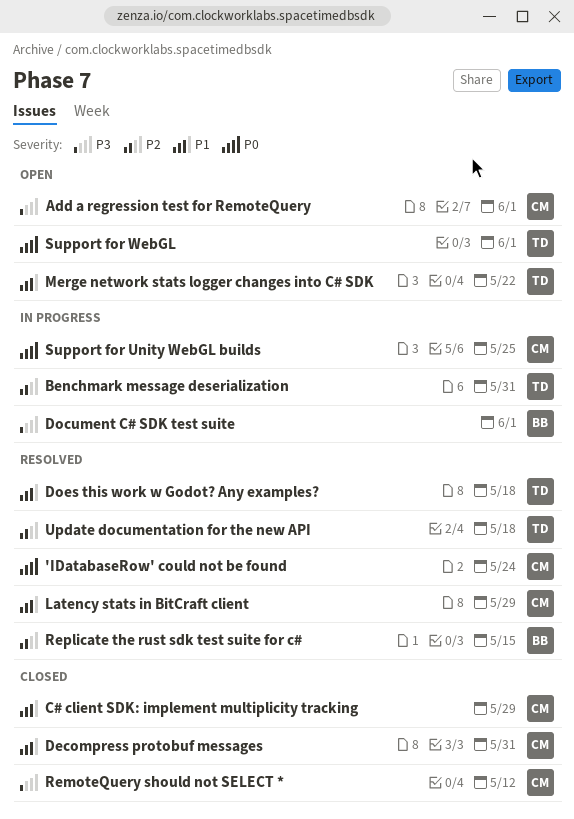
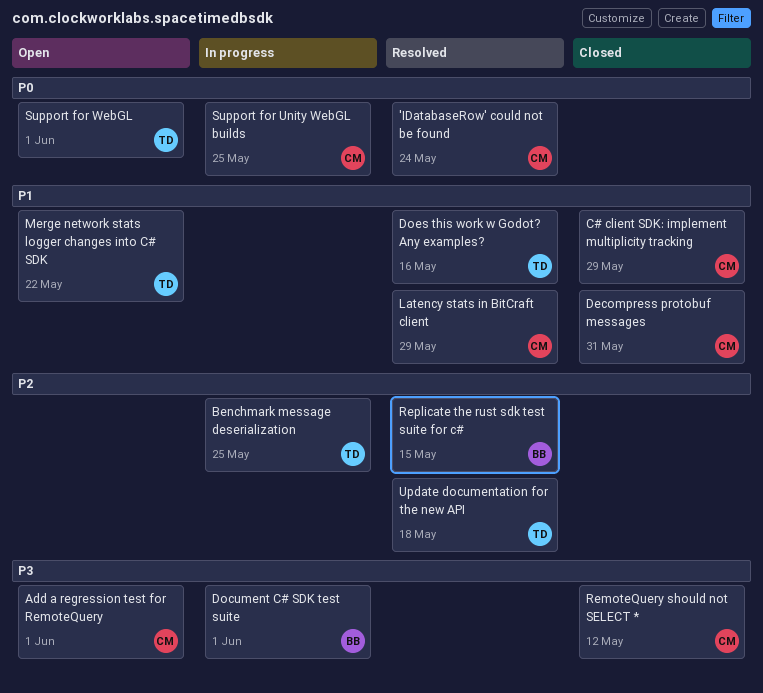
Benchmark message deserialization, due: May 31 -> May 25
Does this work w Godot? Any examples?, due: May 18 -> May 16

